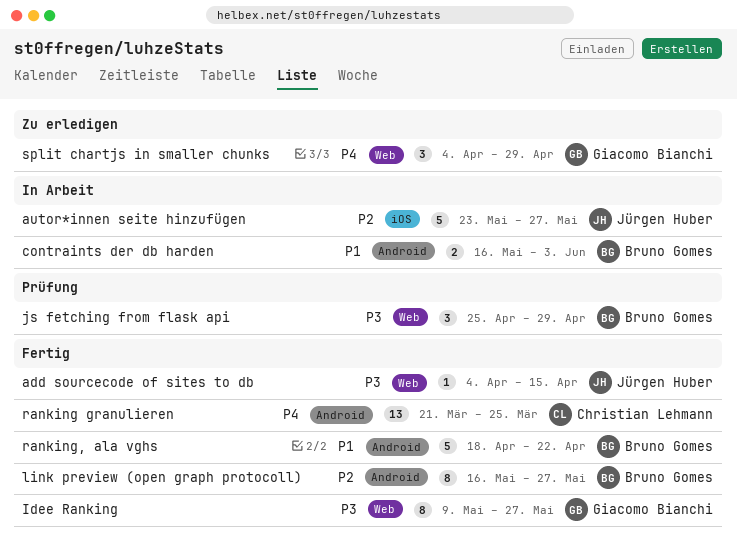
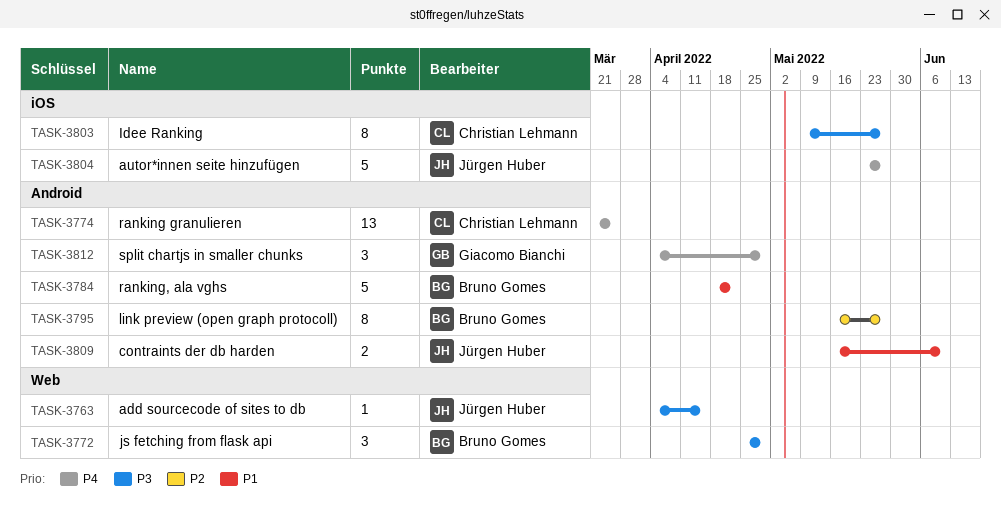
autor*innen seite hinzufügen, priority: P2 -> P4
contraints der db harden, owner: Bruno Gomes -> Jürgen Huber
contraints der db harden, due: Jun 3 -> Jun 10
Idee Ranking, owner: Giacomo Bianchi -> Christian Lehmann
Idee Ranking, label: Web -> iOS
split chartjs in smaller chunks, label: Web -> Android

